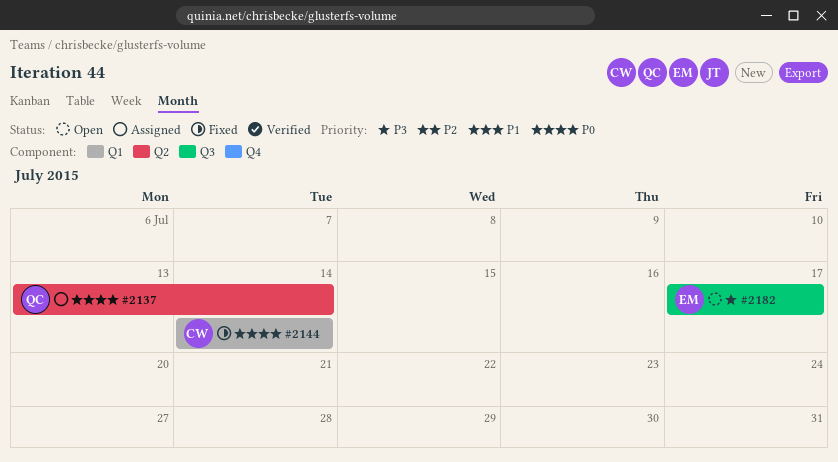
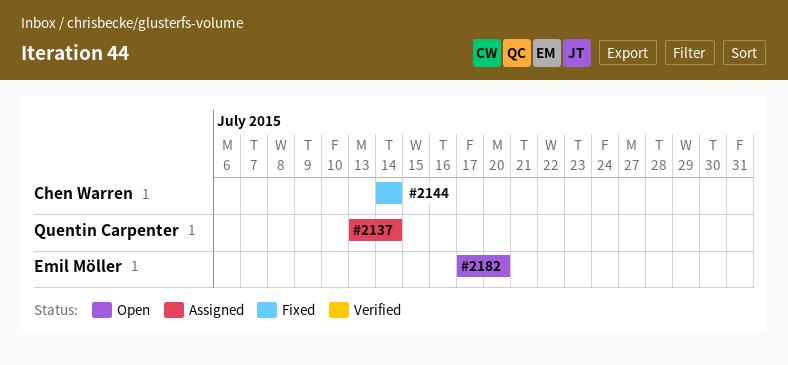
#2182, due: Jul 17 -> Jul 20

